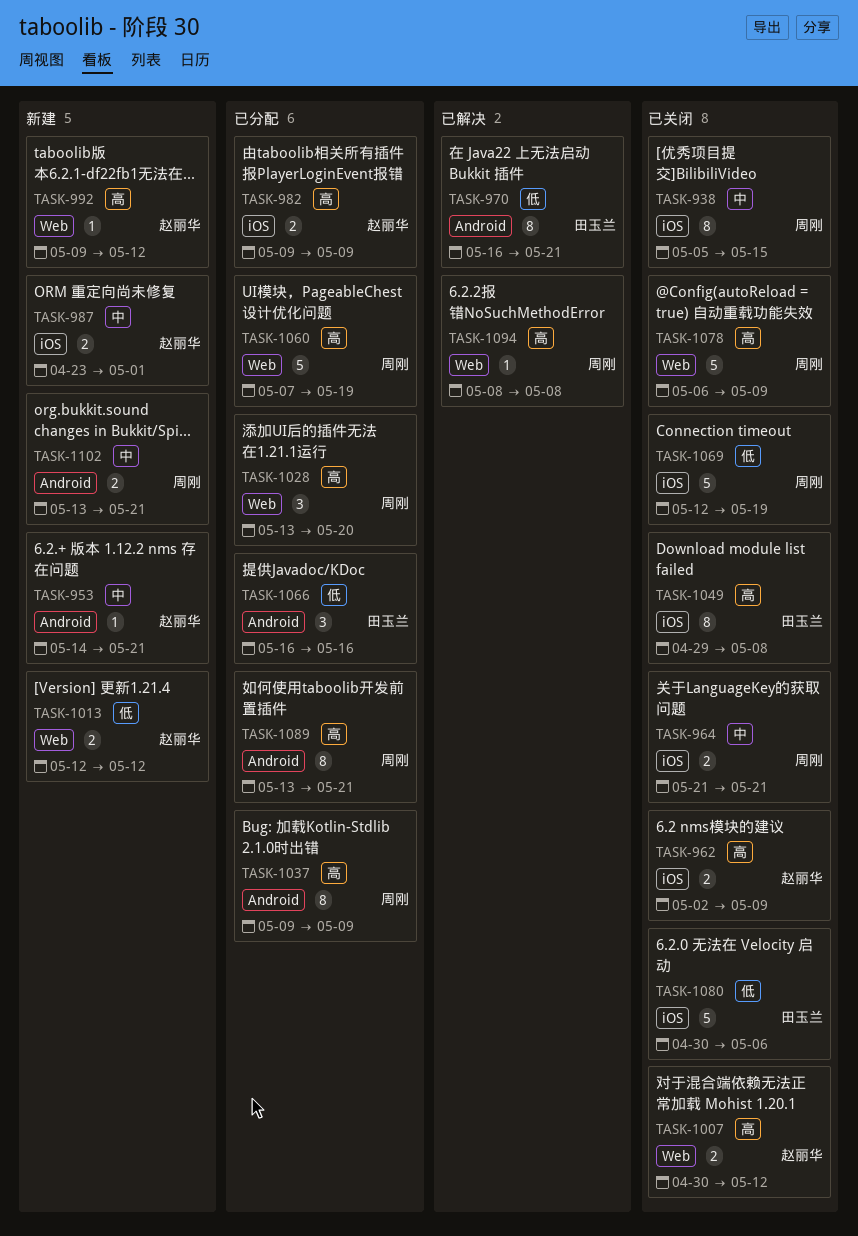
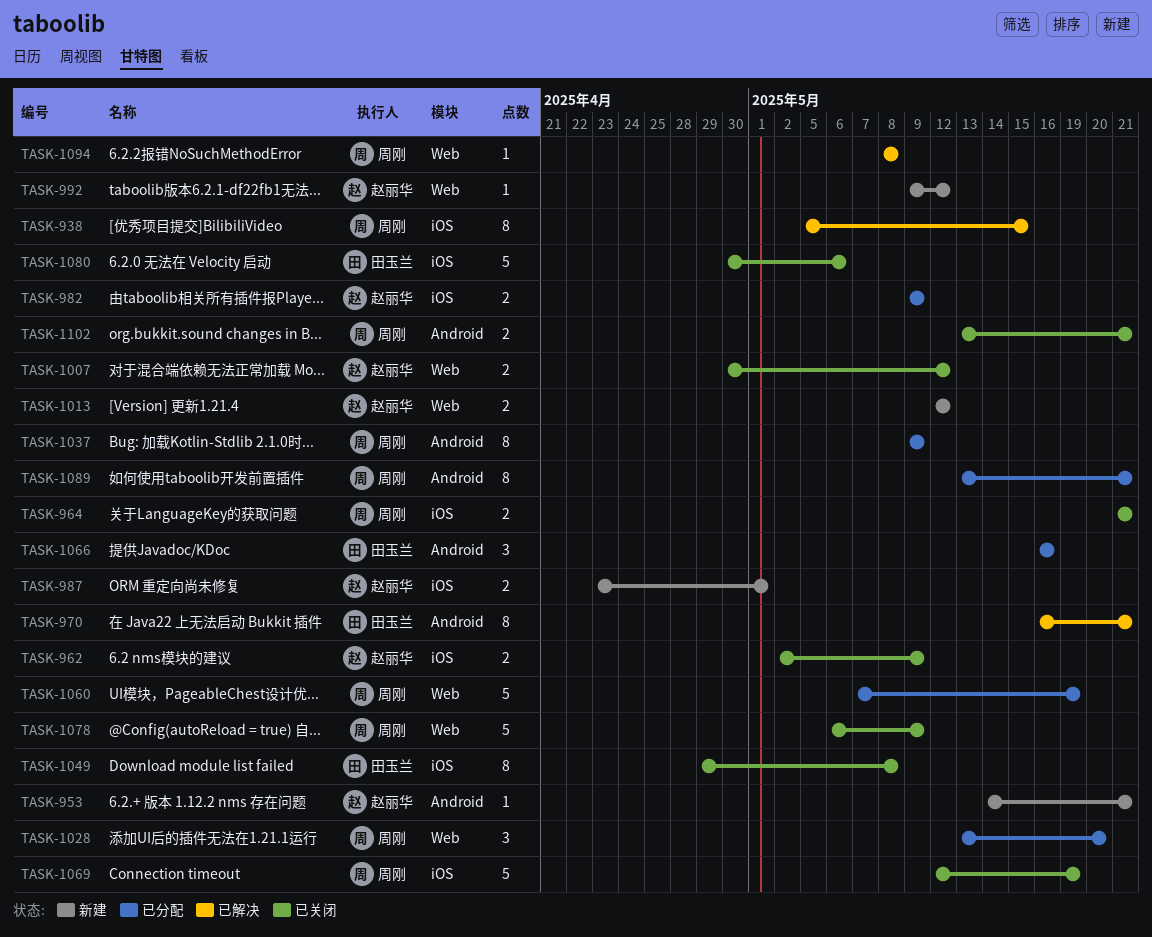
TASK-938, status: 已关闭 -> 已解决
TASK-1102, status: 新建 -> 已关闭

